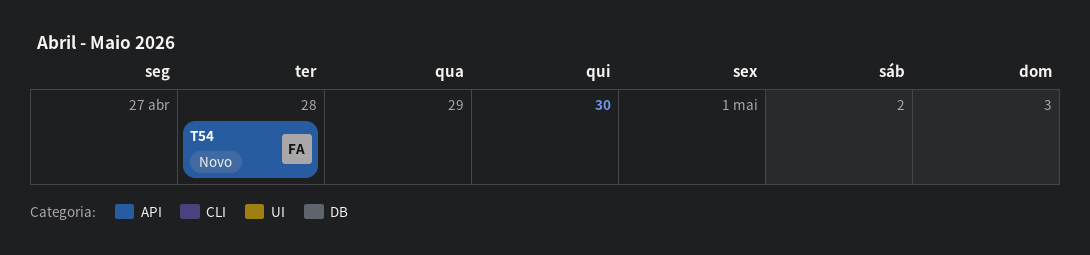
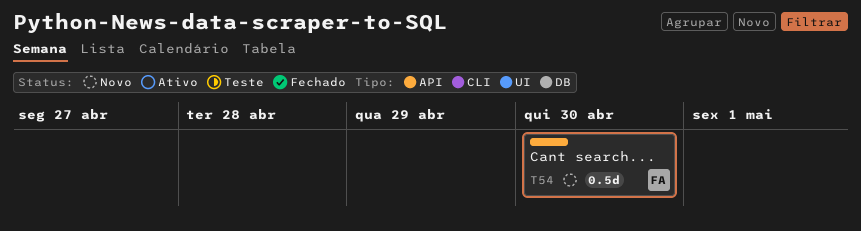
T54, due: Apr 28 -> Apr 30

